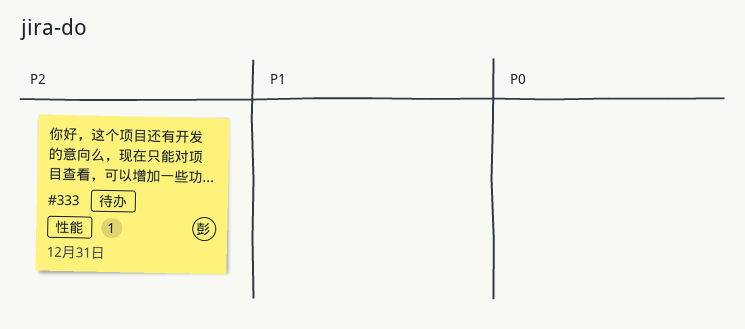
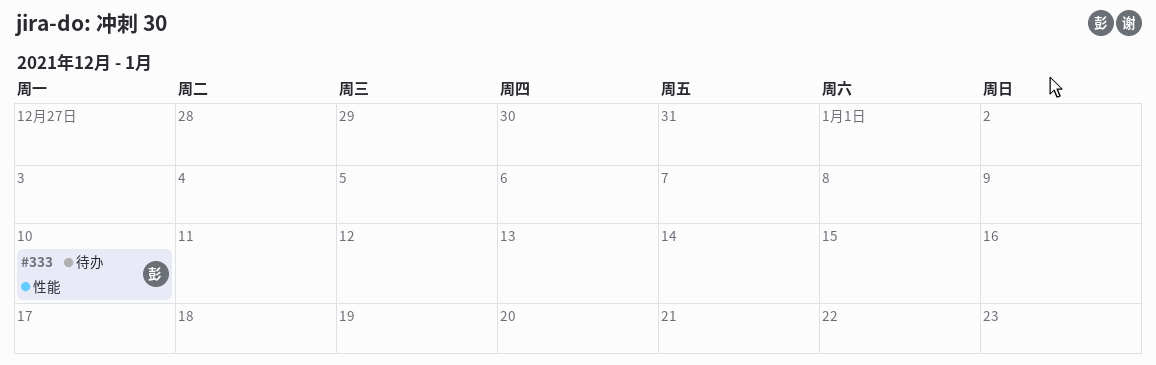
#333, due: Dec 31 -> Jan 10

